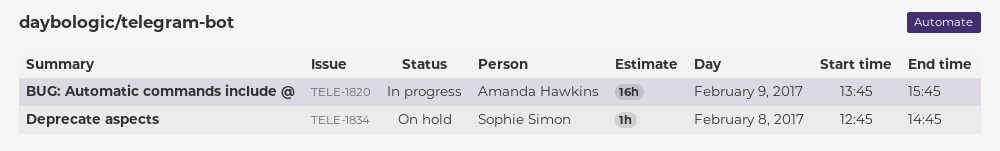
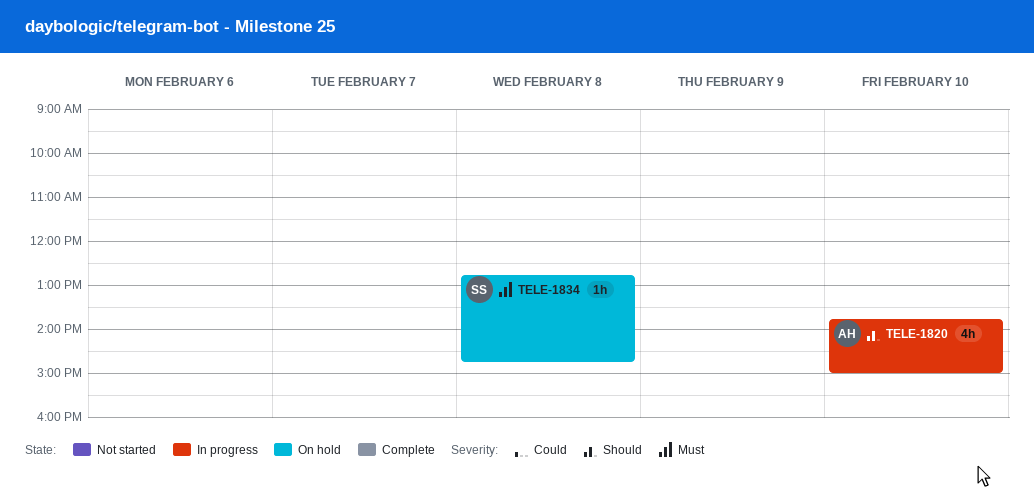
TELE-1820, estimate: 16h -> 4h
TELE-1820, day: Feb 9 -> Feb 10
TELE-1820, ends: 15:45 -> 15:00

